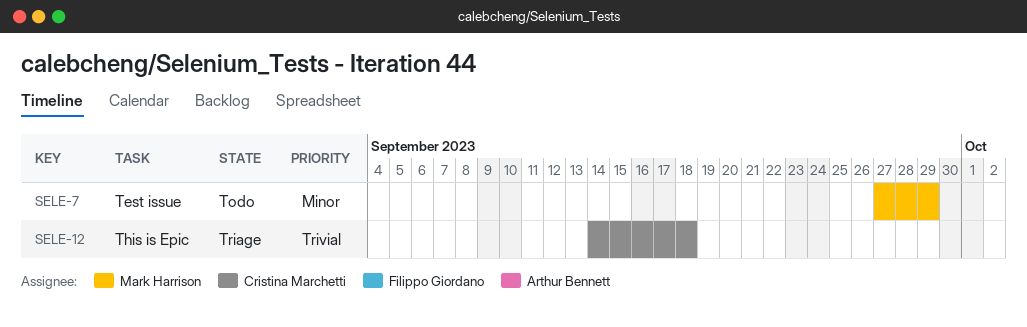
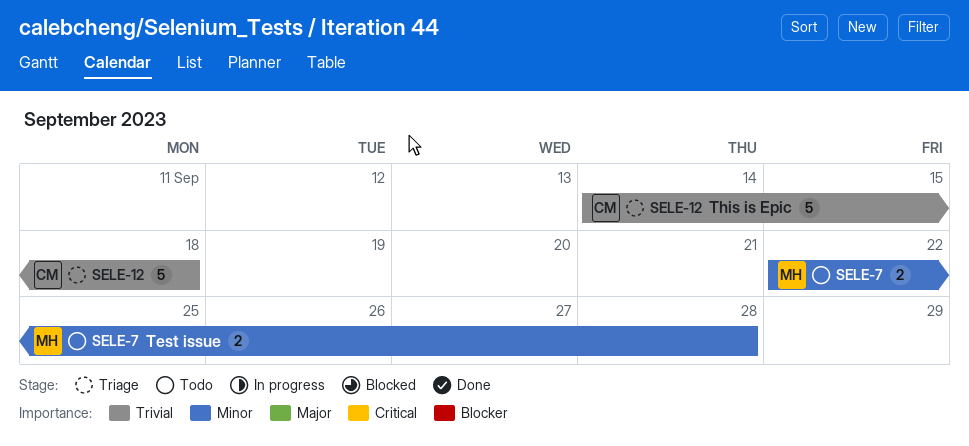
SELE-7, start: Sep 27 -> Sep 22
SELE-7, due: Sep 29 -> Sep 28

